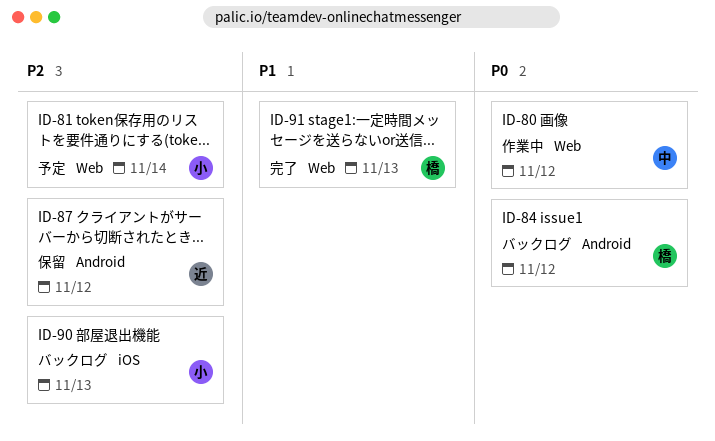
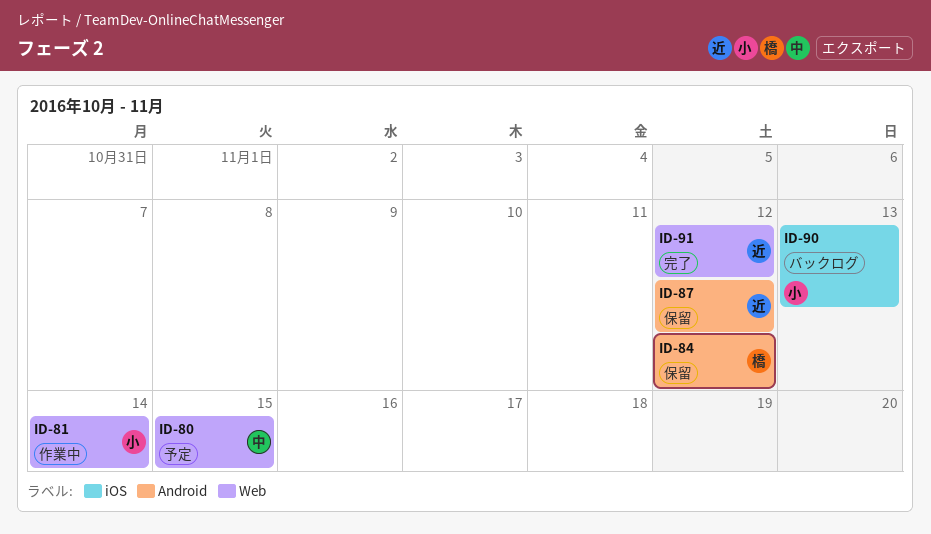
ID-80, status: 作業中 -> 予定
ID-80, due: Nov 12 -> Nov 15
ID-81, status: 予定 -> 作業中
ID-84, status: バックログ -> 保留
ID-91, owner: 橋 -> 近
ID-91, due: Nov 13 -> Nov 12

